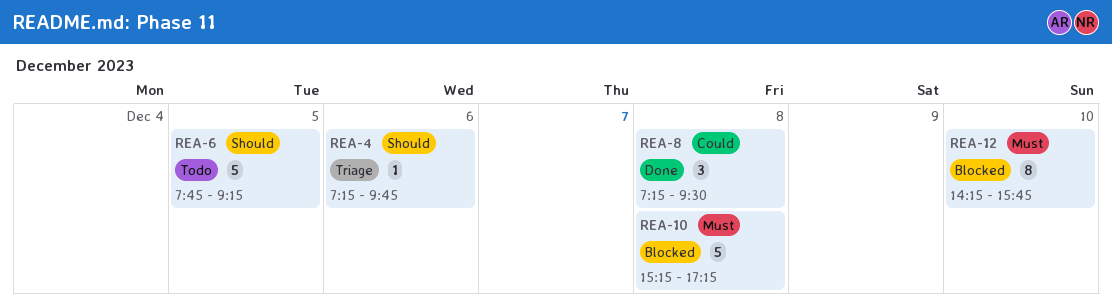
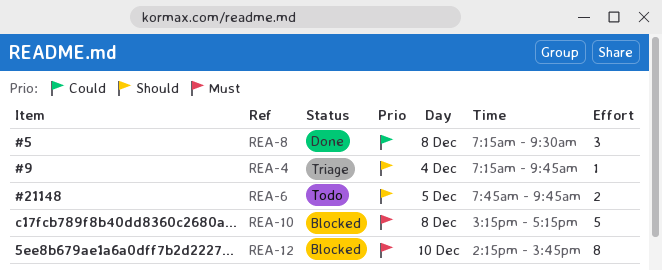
REA-4, day: Dec 6 -> Dec 4
REA-6, estimate: 5 -> 2
REA-6, ends: 09:15 -> 09:45

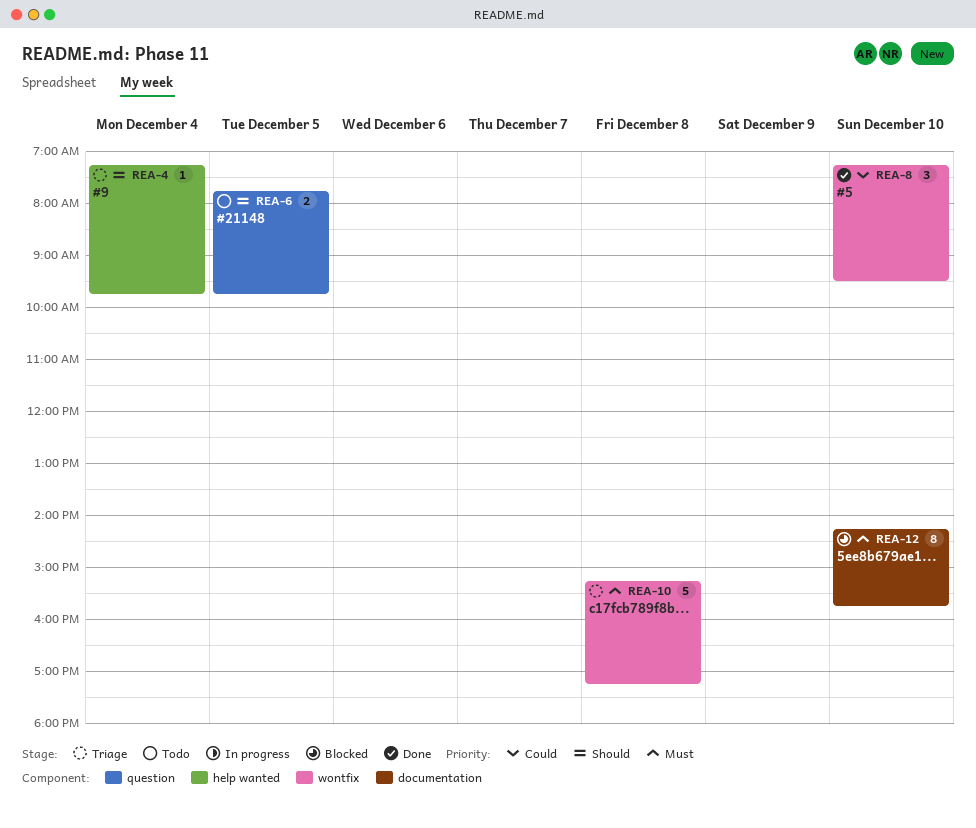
REA-8, day: Dec 8 -> Dec 10
REA-10, status: Blocked -> Triage

